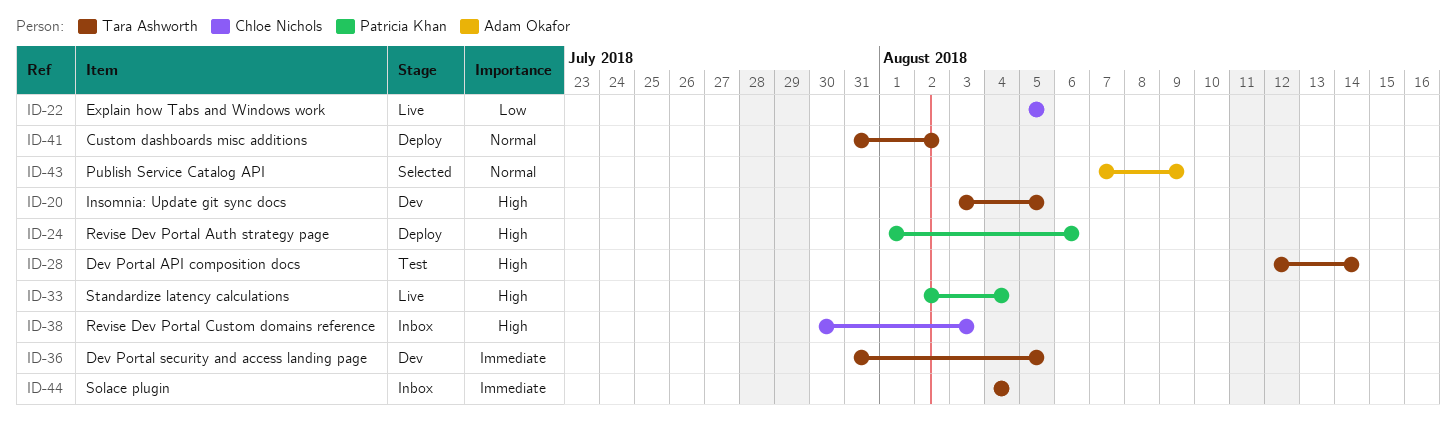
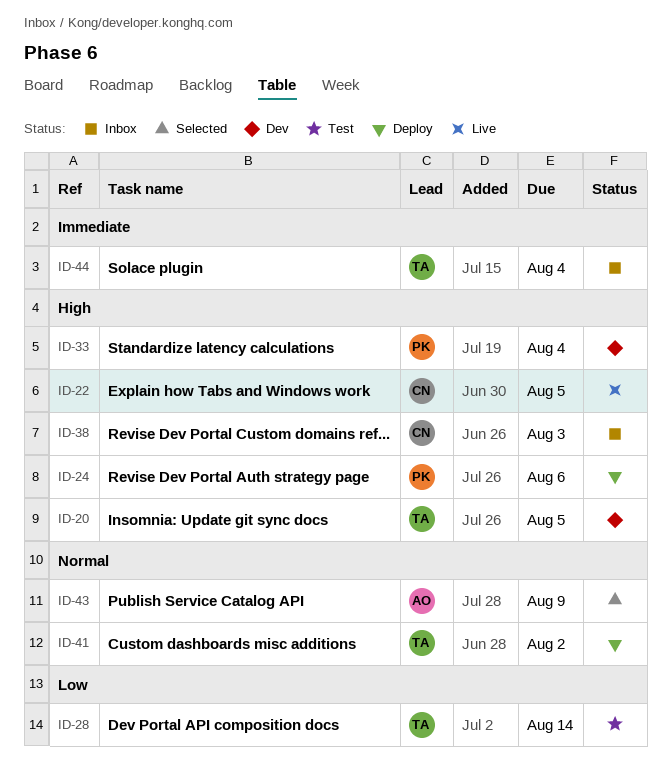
ID-22, priority: Low -> High
ID-28, priority: High -> Low
ID-33, status: Live -> Dev
ID-36: present -> none

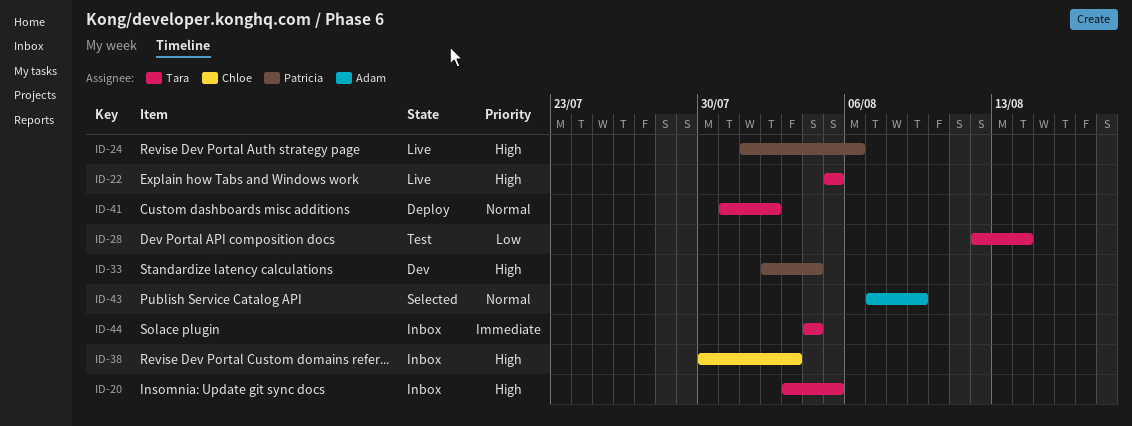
ID-20, status: Dev -> Inbox
ID-22, owner: Chloe -> Tara
ID-24, status: Deploy -> Live

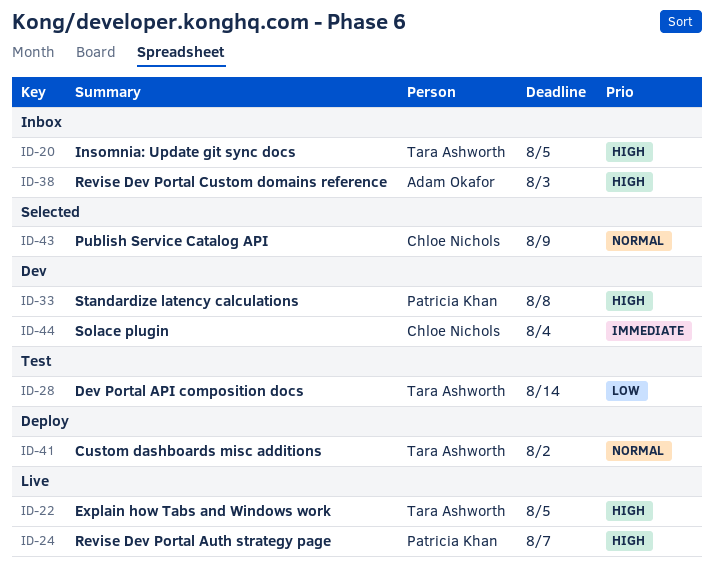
ID-24, due: Aug 6 -> Aug 7
ID-33, due: Aug 4 -> Aug 8
ID-38, owner: Chloe Nichols -> Adam Okafor
ID-43, owner: Adam Okafor -> Chloe Nichols
ID-44, status: Inbox -> Dev
ID-44, owner: Tara Ashworth -> Chloe Nichols

